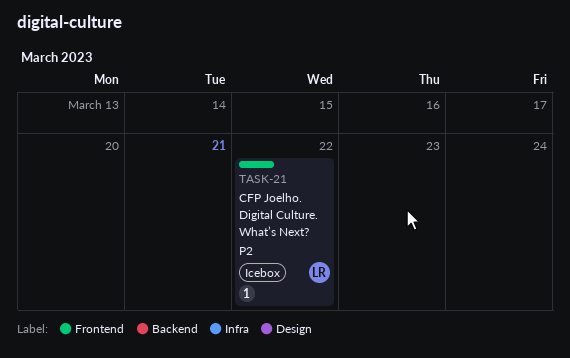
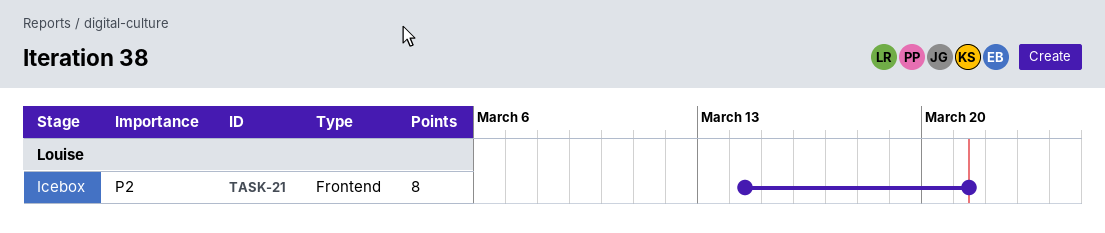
TASK-21, estimate: 1 -> 8
TASK-21, due: Mar 22 -> Mar 21

